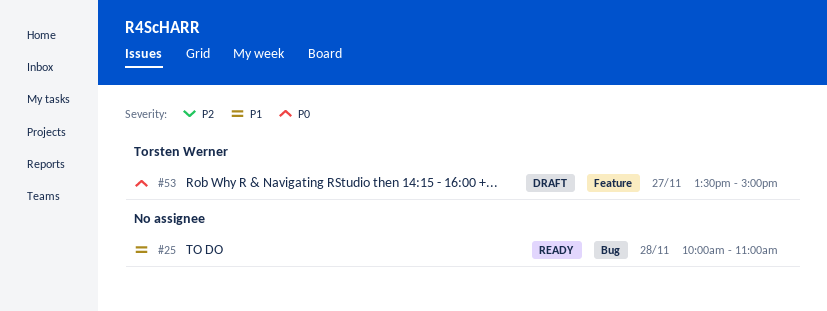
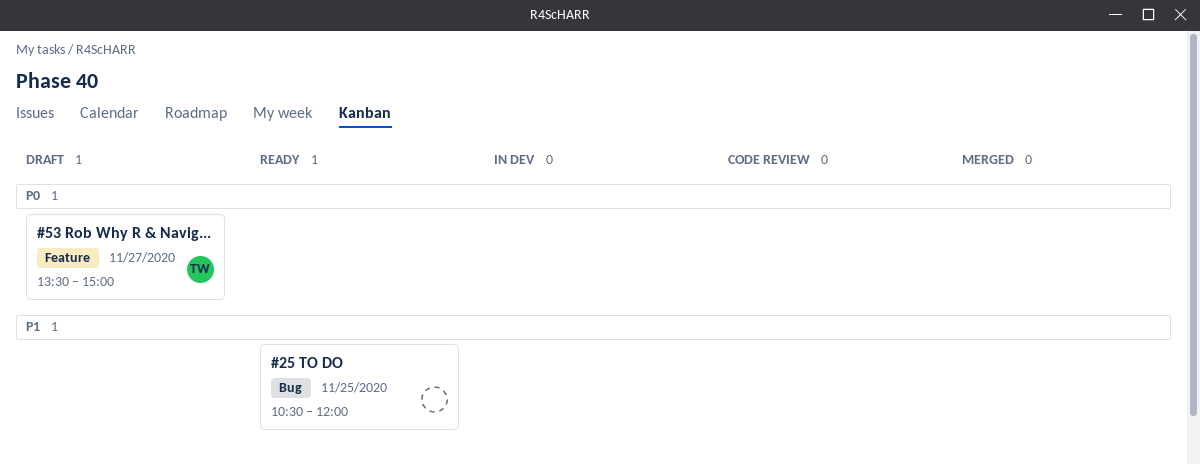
#25, day: Nov 28 -> Nov 25
#25, begins: 10:00 -> 10:30
#25, ends: 11:00 -> 12:00

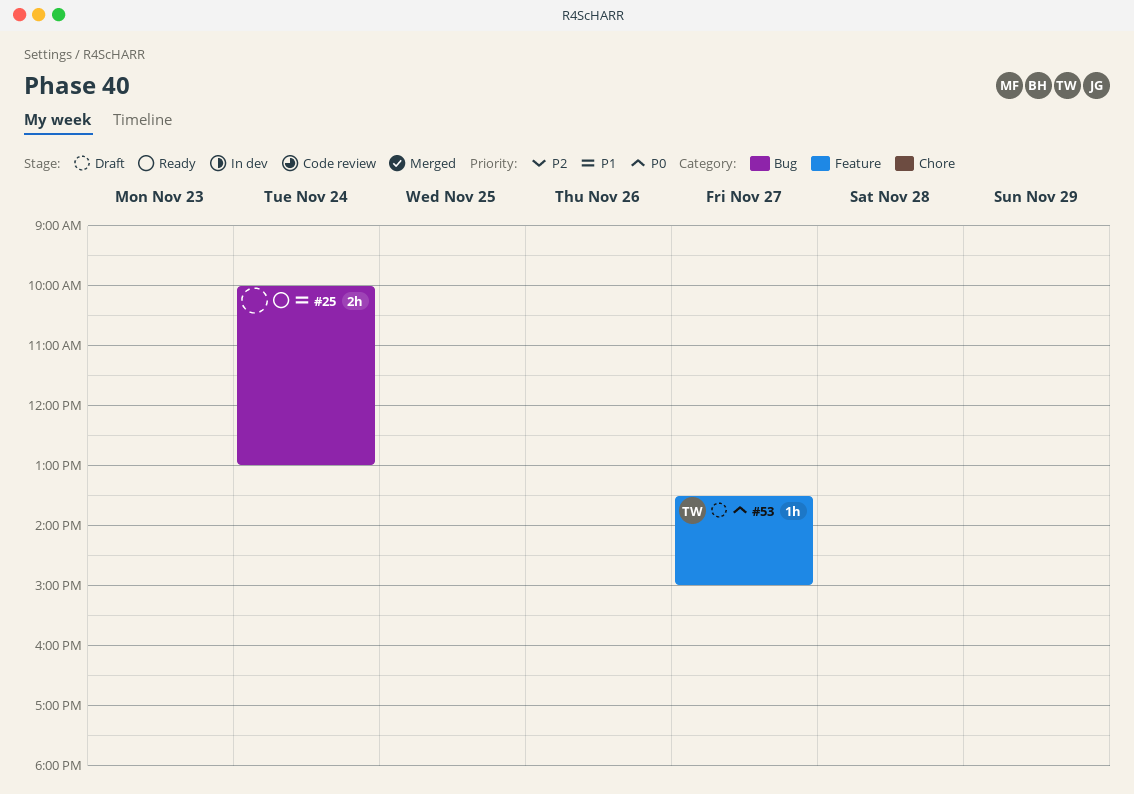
#25, day: Nov 25 -> Nov 24
#25, begins: 10:30 -> 10:00
#25, ends: 12:00 -> 13:00

